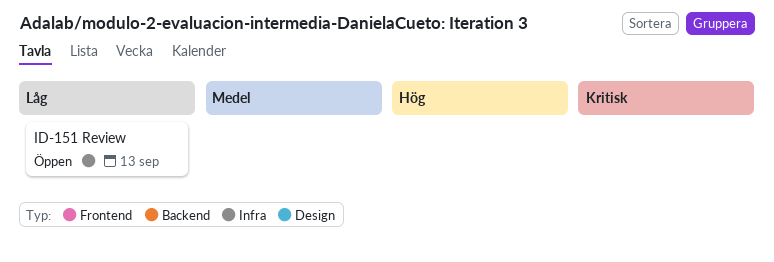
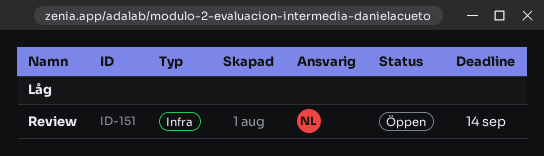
ID-151, due: Sep 13 -> Sep 14

